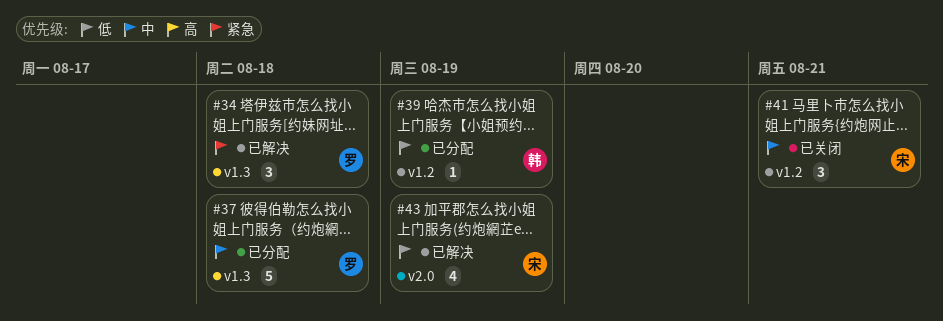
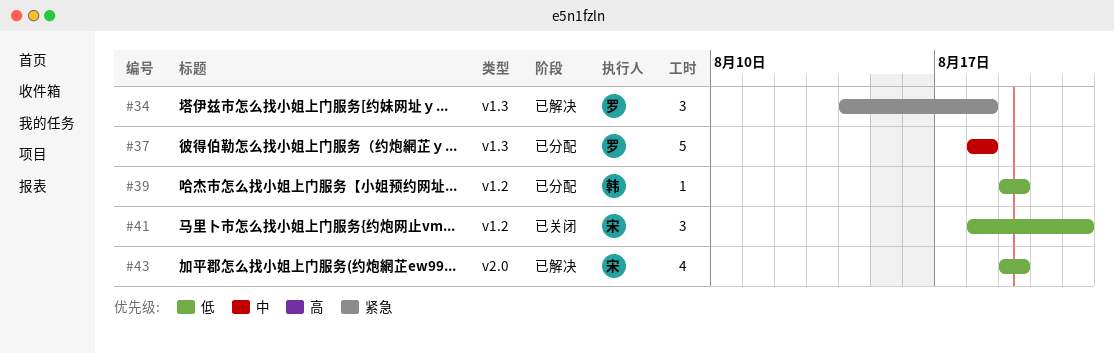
#41, priority: 中 -> 低

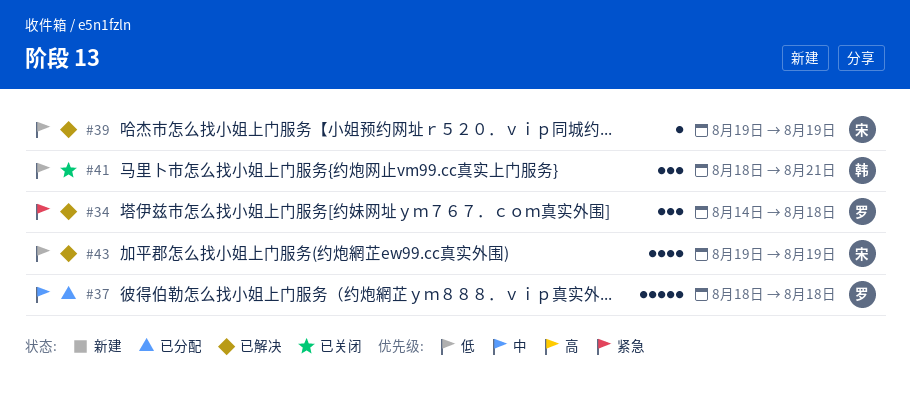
#39, status: 已分配 -> 已解决
#39, owner: 韩 -> 宋
#41, owner: 宋 -> 韩

